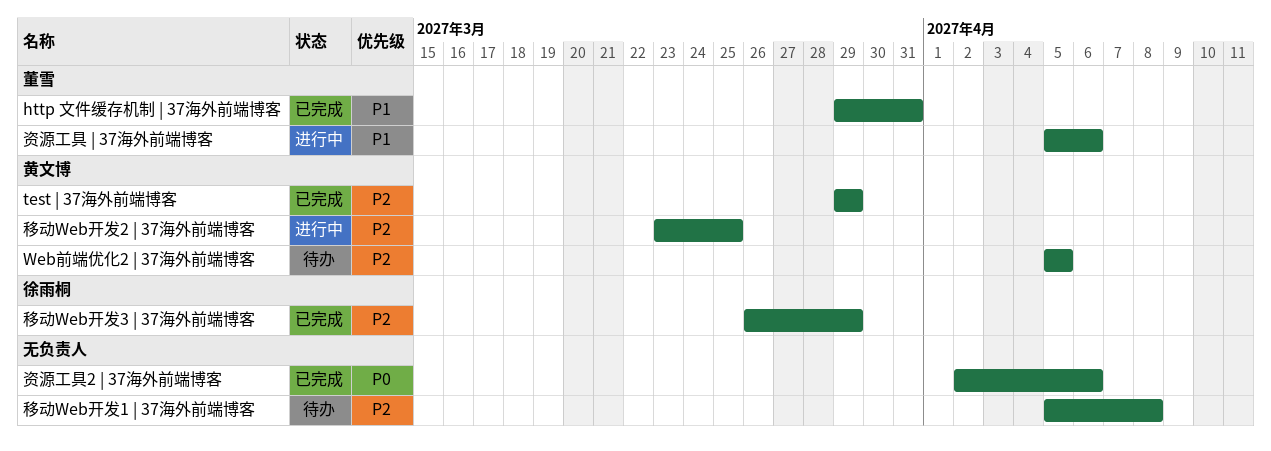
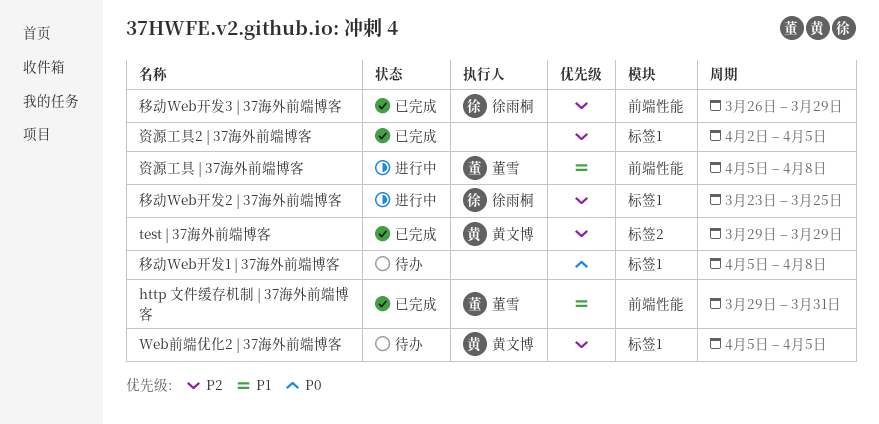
移动Web开发1 | 37海外前端博客, priority: P2 -> P0
移动Web开发2 | 37海外前端博客, owner: 黄文博 -> 徐雨桐
资源工具 | 37海外前端博客, due: Apr 6 -> Apr 8
资源工具2 | 37海外前端博客, priority: P0 -> P2
资源工具2 | 37海外前端博客, due: Apr 6 -> Apr 5

